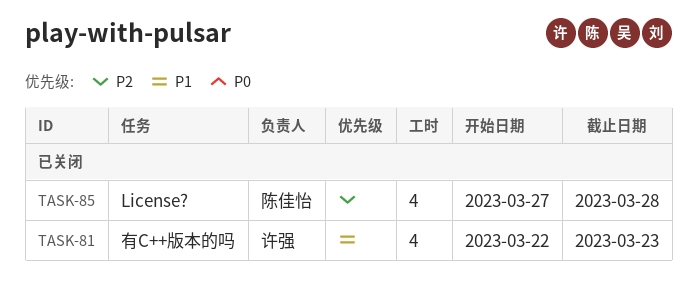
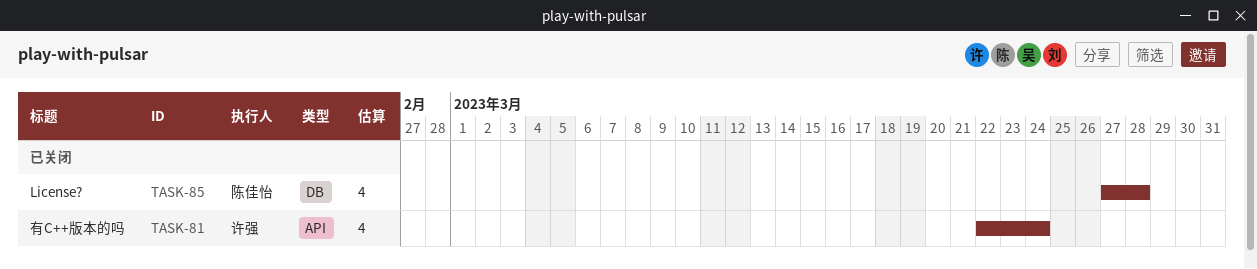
TASK-81, due: Mar 23 -> Mar 24

